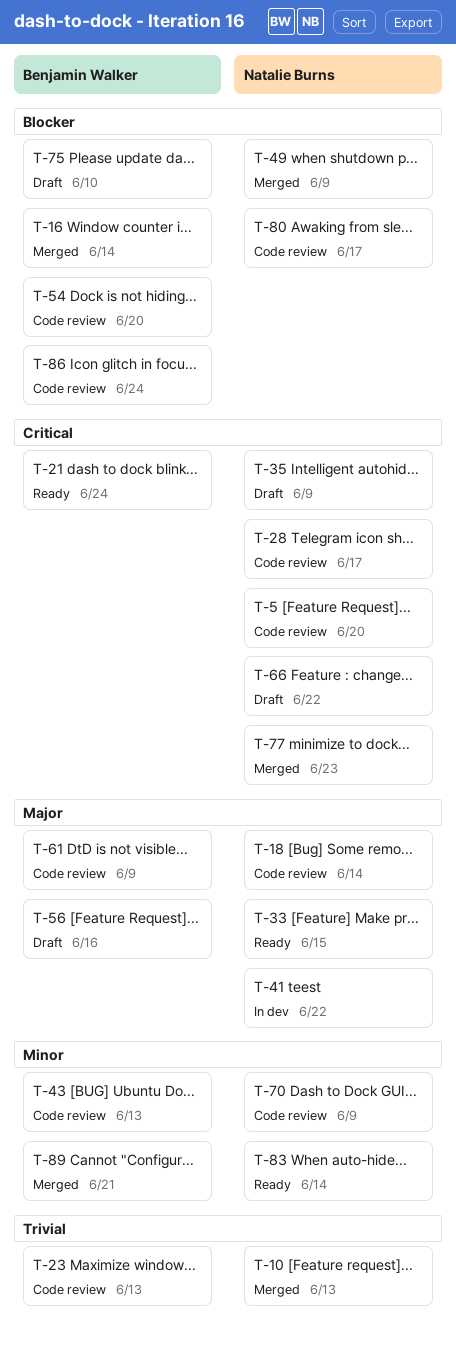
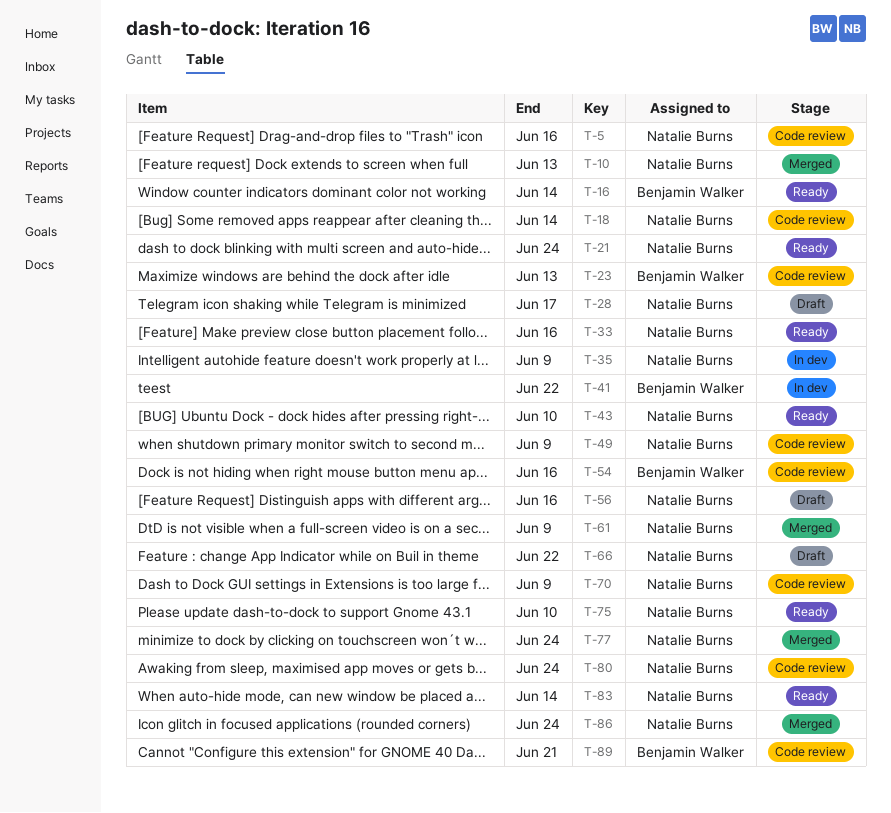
T-5, due: Jun 20 -> Jun 16
T-16, status: Merged -> Ready
T-21, owner: Benjamin Walker -> Natalie Burns
T-28, status: Code review -> Draft
T-33, due: Jun 15 -> Jun 16
T-35, status: Draft -> In dev
T-41, owner: Natalie Burns -> Benjamin Walker
T-43, status: Code review -> Ready
T-43, owner: Benjamin Walker -> Natalie Burns
T-43, due: Jun 13 -> Jun 10
T-49, status: Merged -> Code review
T-54, due: Jun 20 -> Jun 16
T-56, owner: Benjamin Walker -> Natalie Burns
T-61, status: Code review -> Merged
T-61, owner: Benjamin Walker -> Natalie Burns
T-75, status: Draft -> Ready
T-75, owner: Benjamin Walker -> Natalie Burns
T-77, due: Jun 23 -> Jun 24
T-80, due: Jun 17 -> Jun 24
T-86, status: Code review -> Merged
T-86, owner: Benjamin Walker -> Natalie Burns
T-89, status: Merged -> Code review

